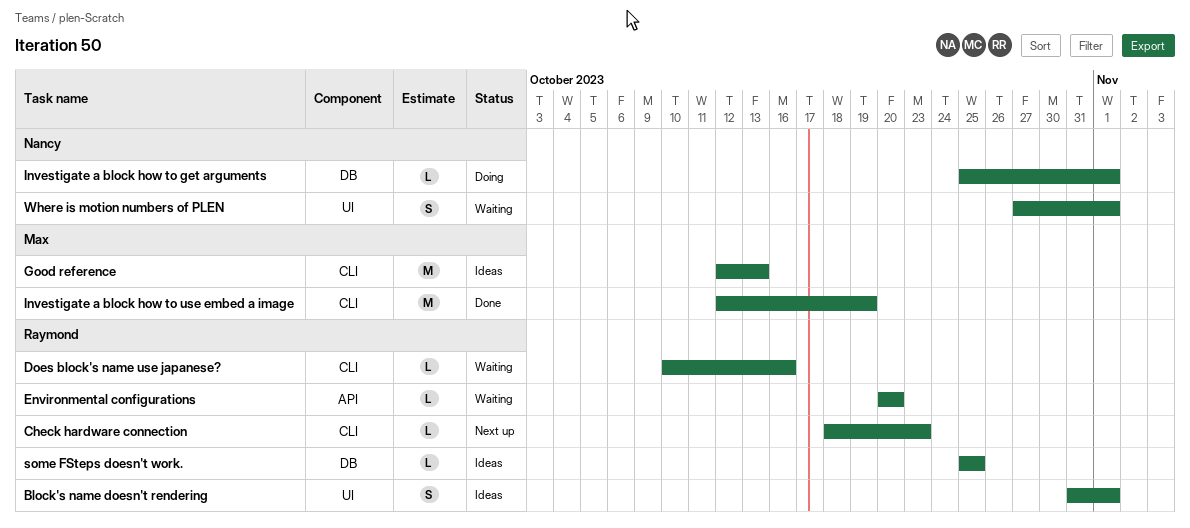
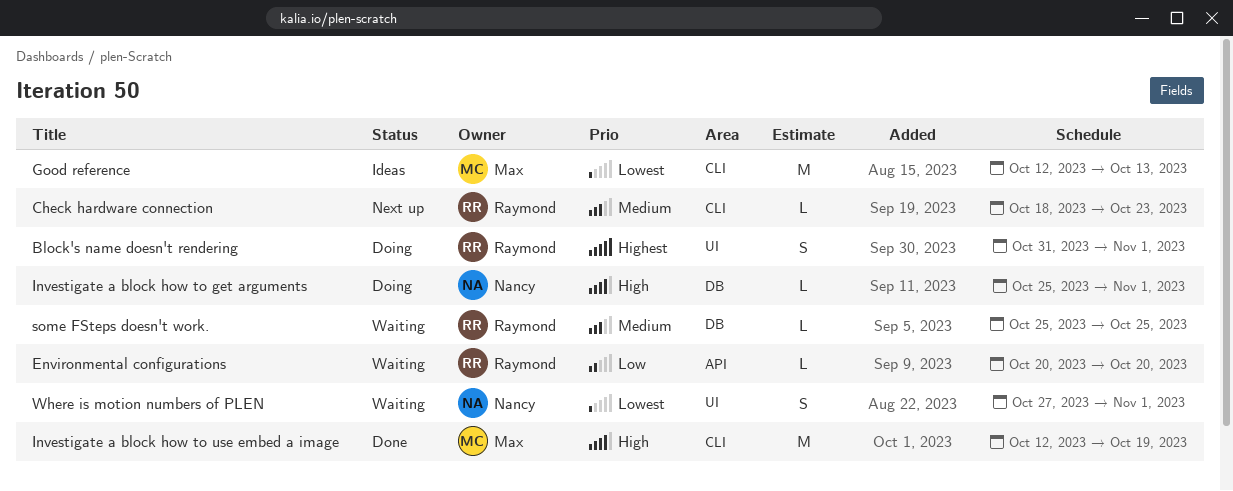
Block's name doesn't rendering, status: Ideas -> Doing
Does block's name use japanese?: present -> none
some FSteps doesn't work., status: Ideas -> Waiting

